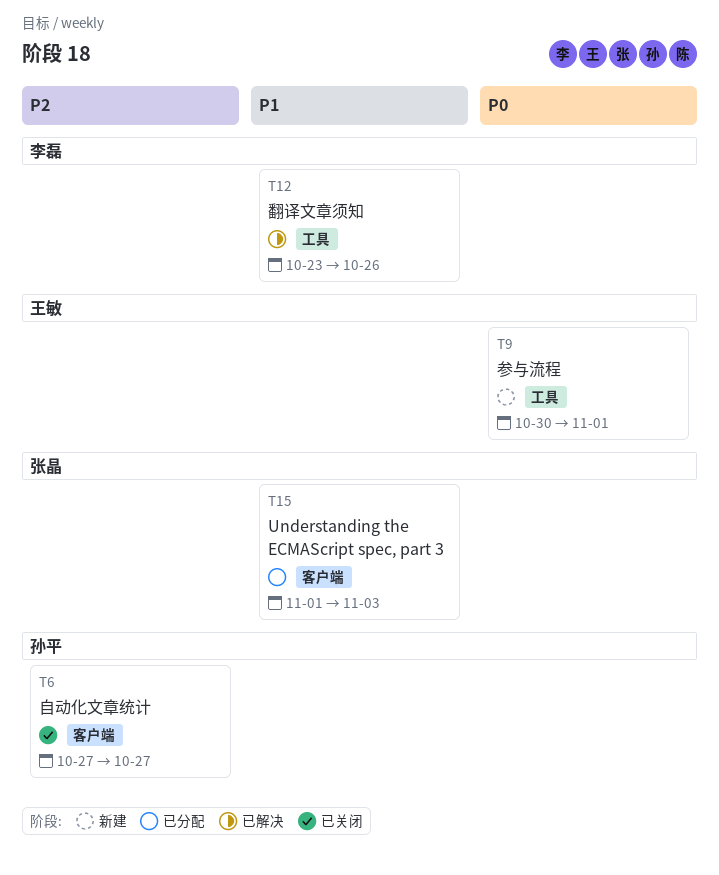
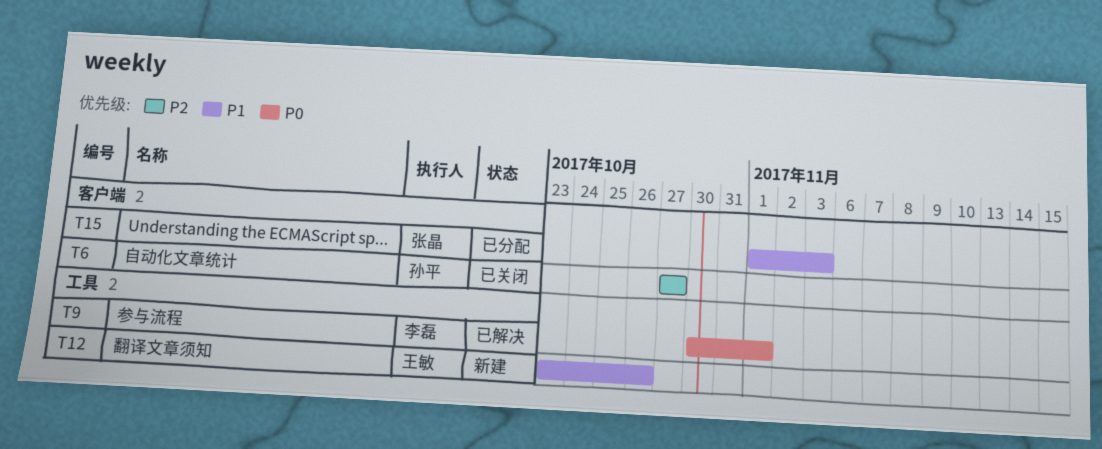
T9, status: 新建 -> 已解决
T9, owner: 王敏 -> 李磊
T12, status: 已解决 -> 新建
T12, owner: 李磊 -> 王敏

